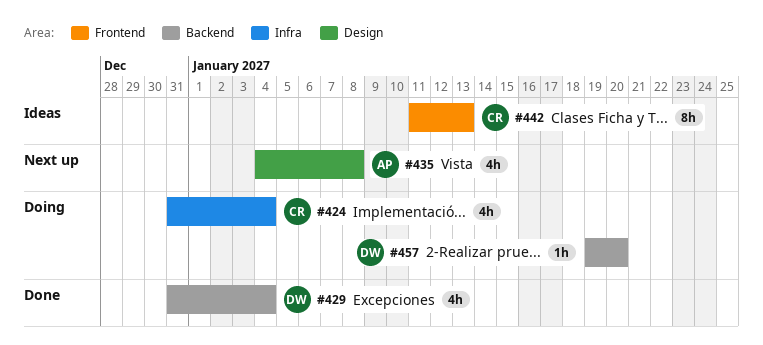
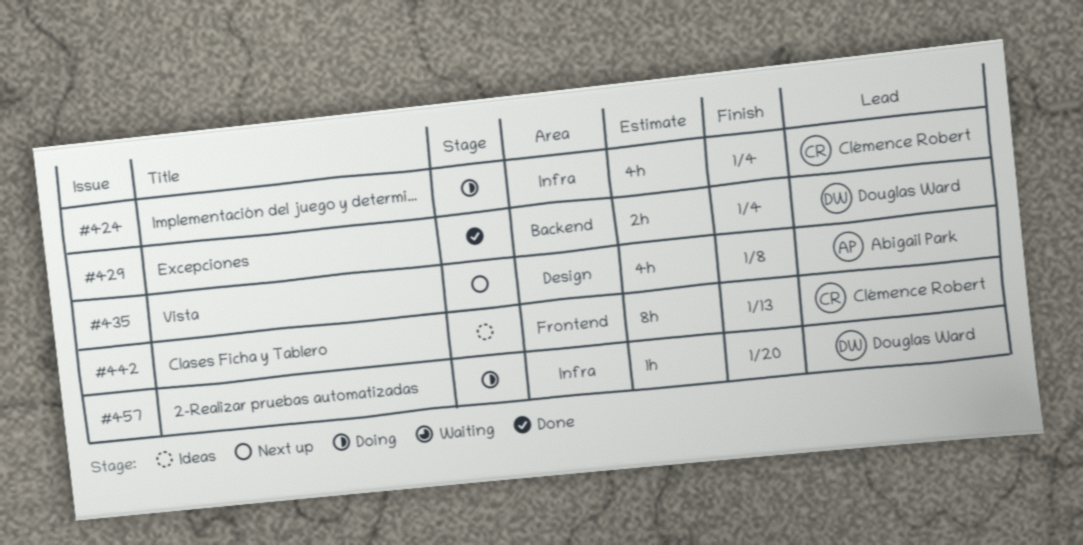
#429, estimate: 4h -> 2h
#457, label: Backend -> Infra

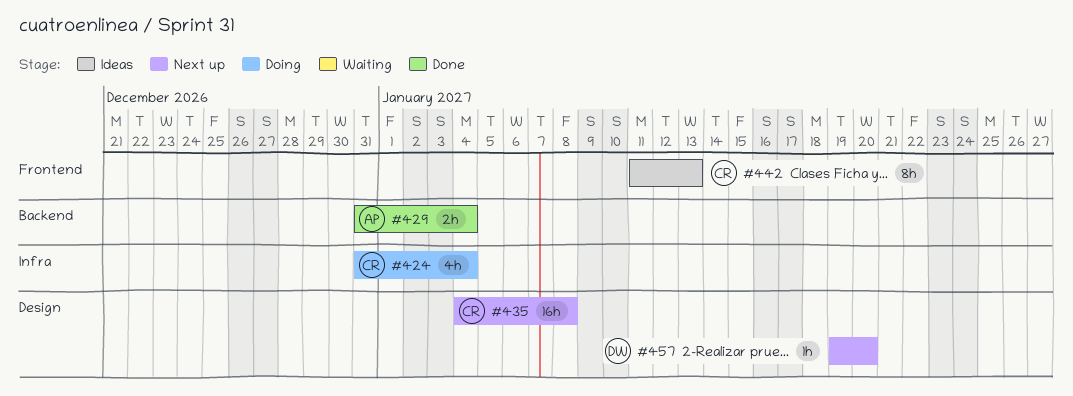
#429, owner: Douglas Ward -> Abigail Park
#435, owner: Abigail Park -> Clémence Robert
#435, estimate: 4h -> 16h
#457, status: Doing -> Next up
#457, label: Infra -> Design

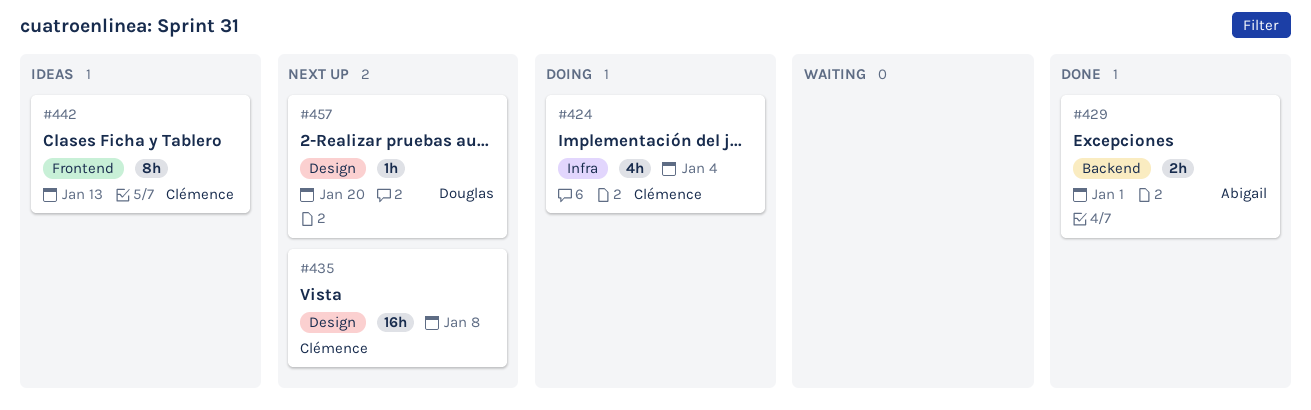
#429, due: Jan 4 -> Jan 1

